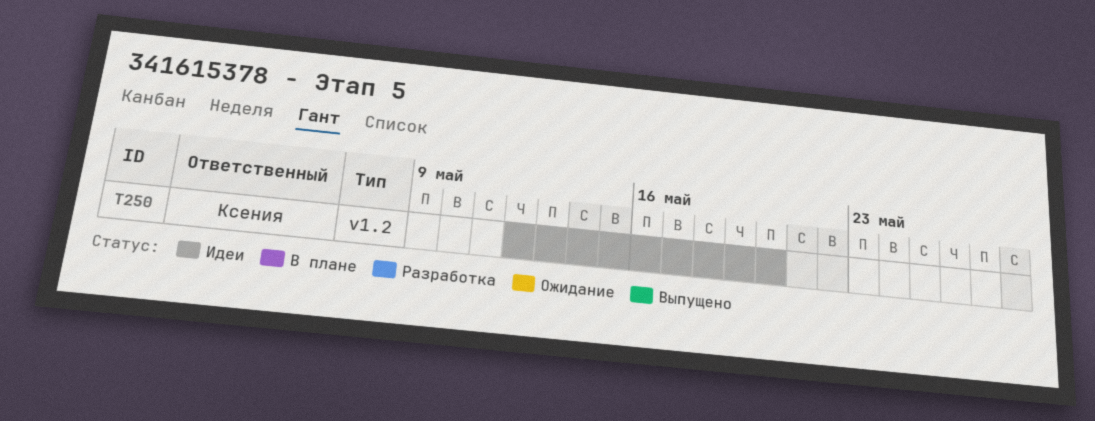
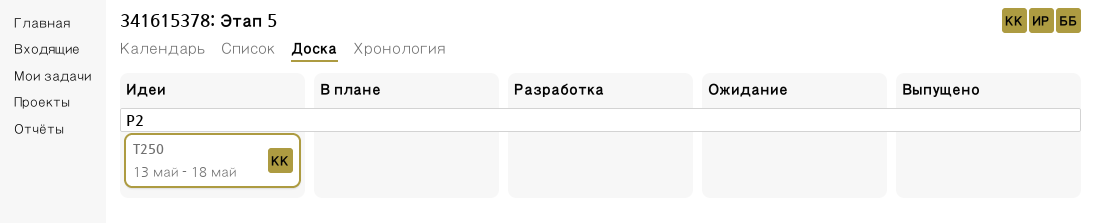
T250, start: May 12 -> May 13
T250, due: May 20 -> May 18

